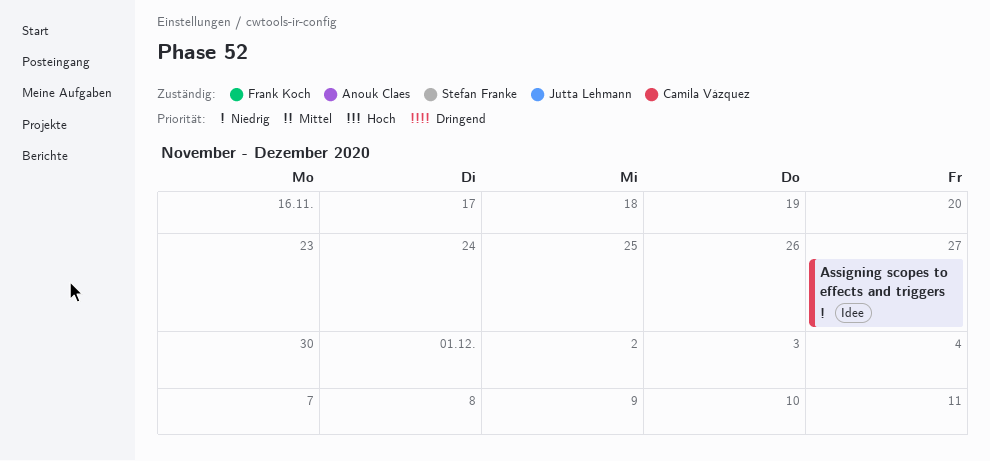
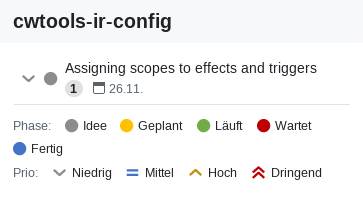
Assigning scopes to effects and triggers, due: Nov 27 -> Nov 26

